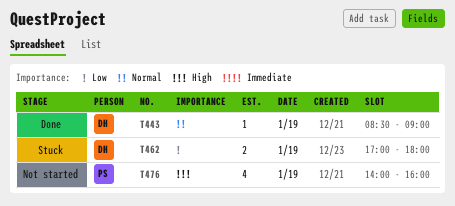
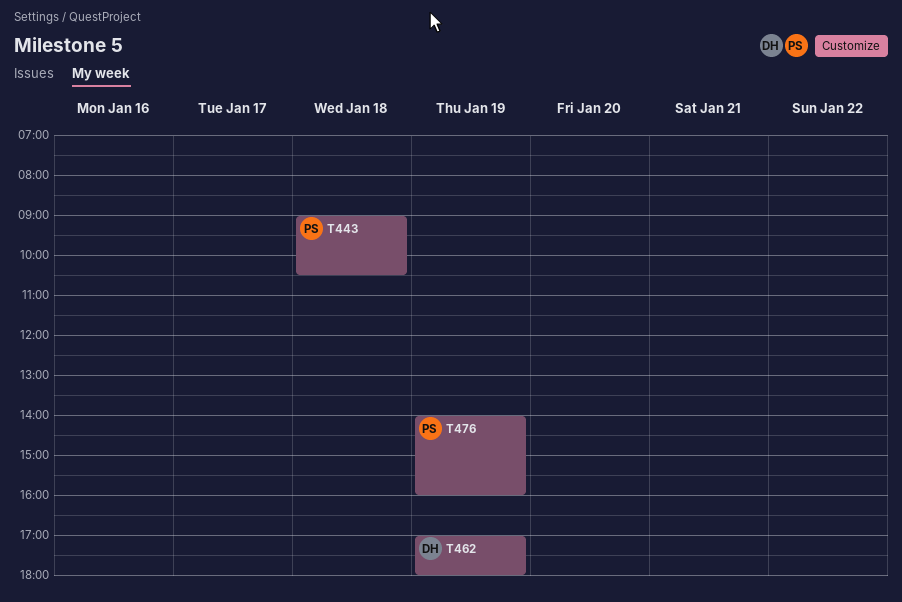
T443, owner: DH -> PS
T443, day: Jan 19 -> Jan 18
T443, begins: 08:30 -> 09:00
T443, ends: 09:00 -> 10:30

